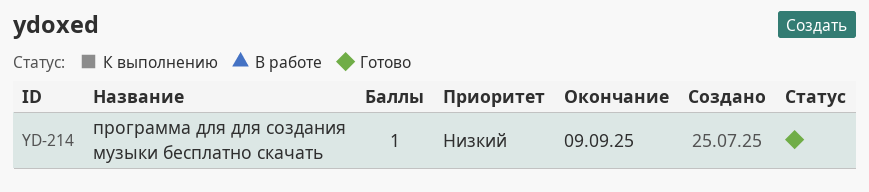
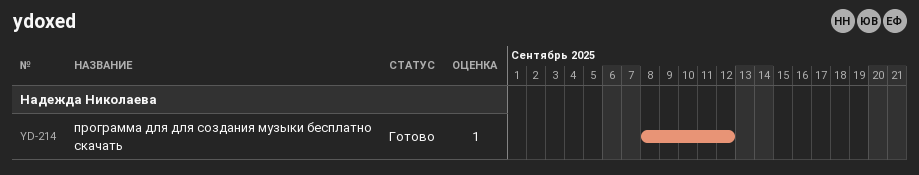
YD-214, due: Sep 9 -> Sep 12

